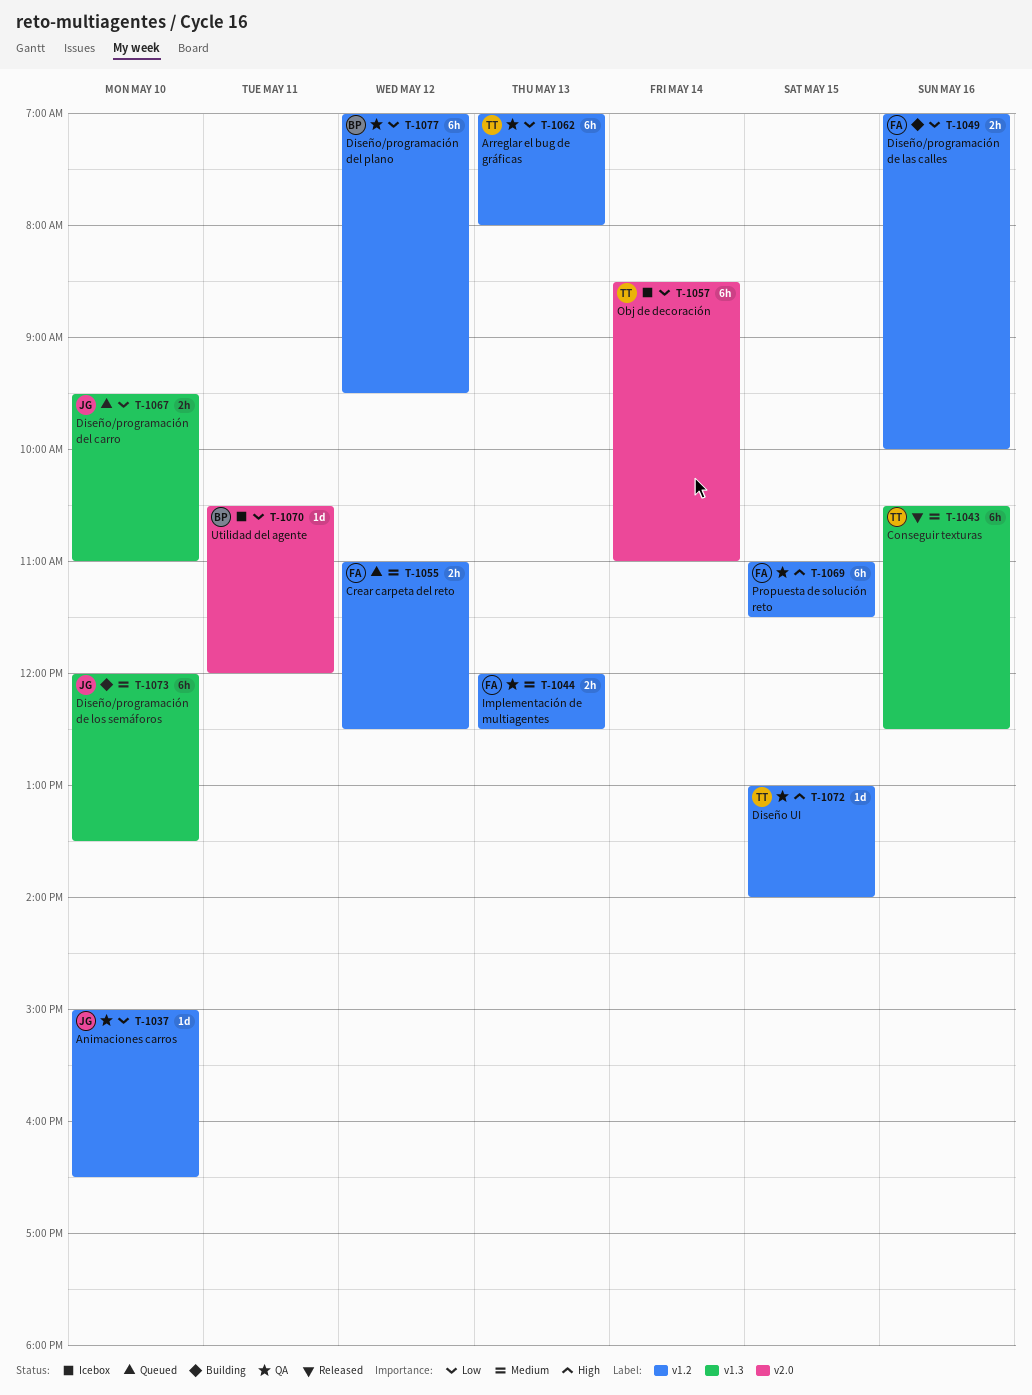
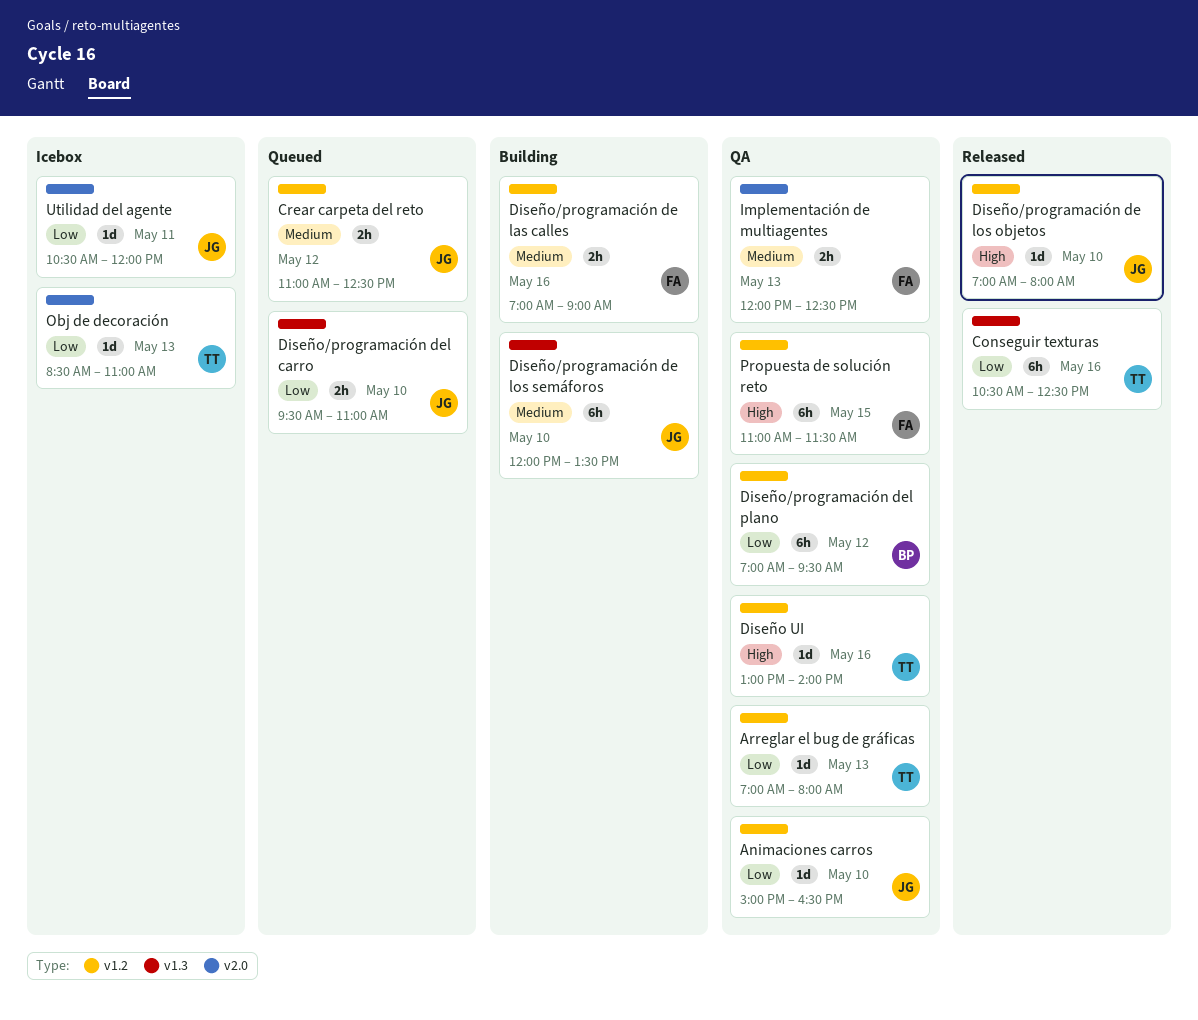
Arreglar el bug de gráficas, estimate: 6h -> 1d
Conseguir texturas, priority: Medium -> Low
Crear carpeta del reto, owner: FA -> JG
Diseño UI, day: May 15 -> May 16
Diseño/programación de las calles, priority: Low -> Medium
Diseño/programación de las calles, ends: 10:00 -> 09:00
Diseño/programación de los objetos: none -> present
Implementación de multiagentes, label: v1.2 -> v2.0
Obj de decoración, estimate: 6h -> 1d
Obj de decoración, day: May 14 -> May 13
Utilidad del agente, owner: BP -> JG

